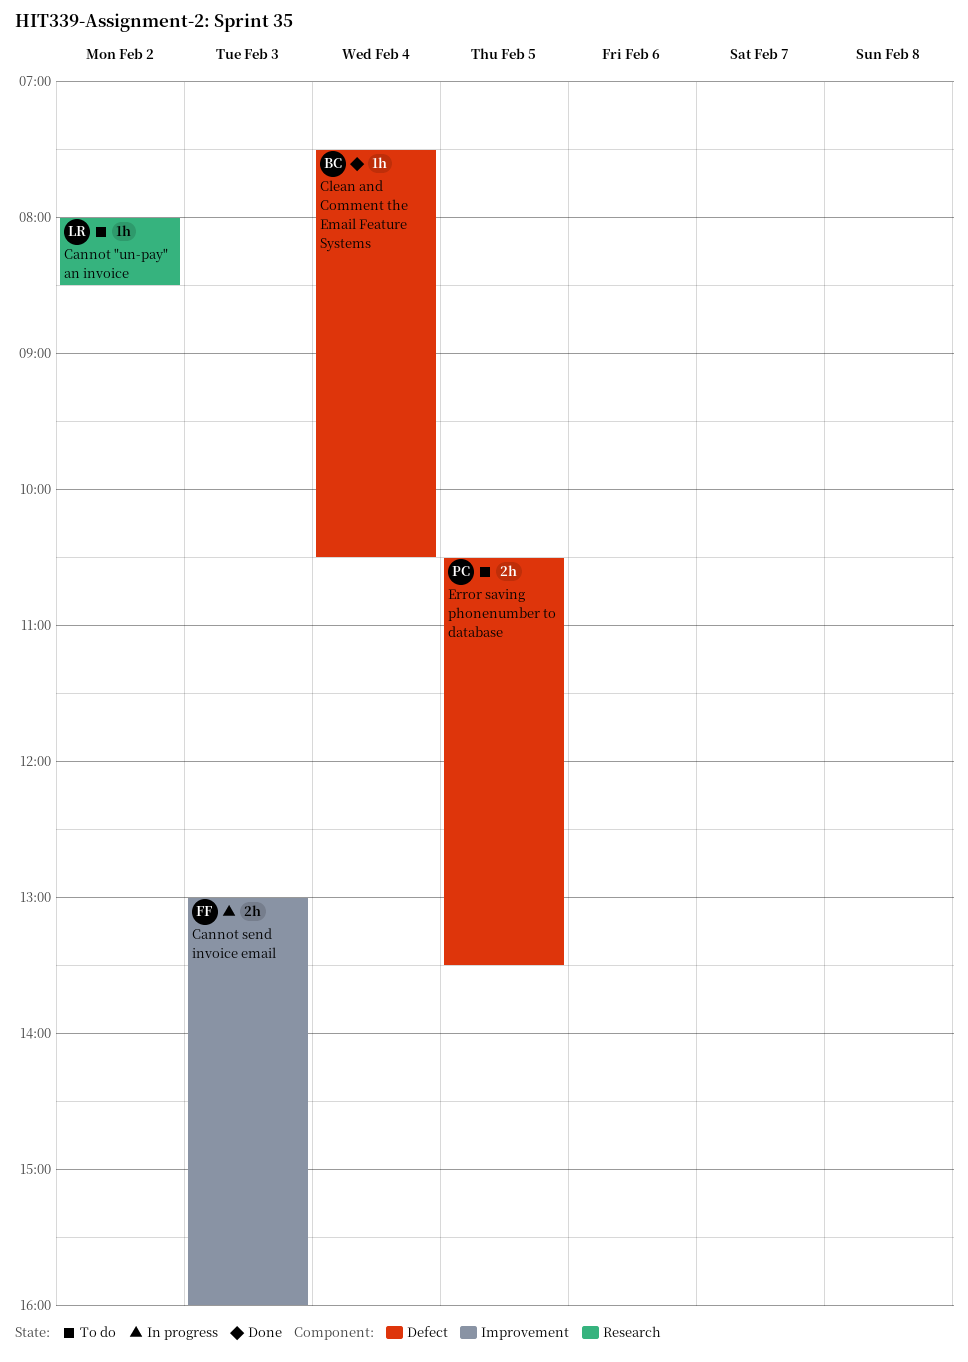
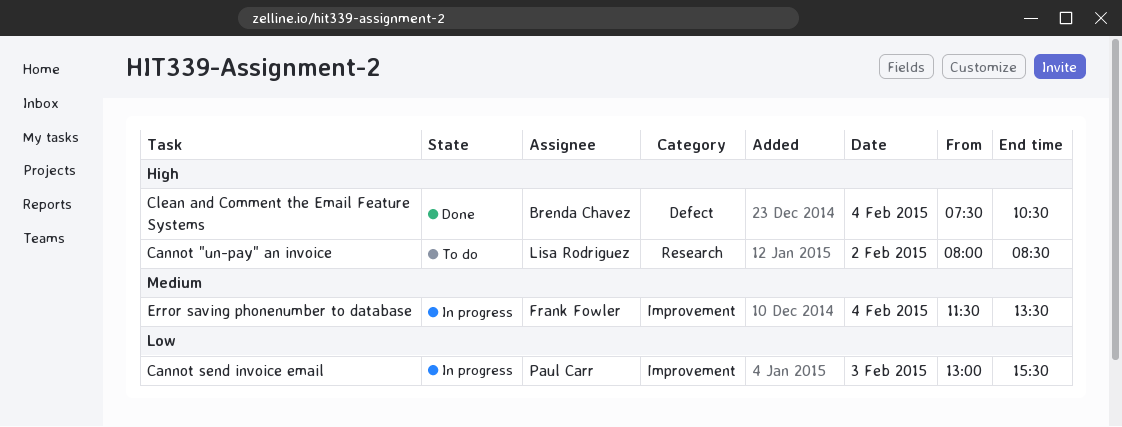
Cannot send invoice email, owner: Frank Fowler -> Paul Carr
Cannot send invoice email, ends: 16:00 -> 15:30
Error saving phonenumber to database, status: To do -> In progress
Error saving phonenumber to database, owner: Paul Carr -> Frank Fowler
Error saving phonenumber to database, label: Defect -> Improvement
Error saving phonenumber to database, day: Feb 5 -> Feb 4
Error saving phonenumber to database, begins: 10:30 -> 11:30

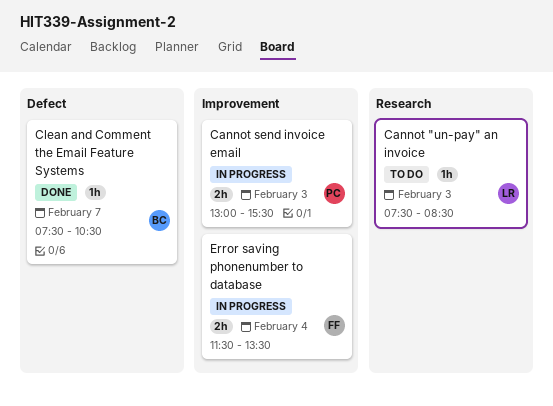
Cannot "un-pay" an invoice, day: Feb 2 -> Feb 3
Cannot "un-pay" an invoice, begins: 08:00 -> 07:30
Clean and Comment the Email Feature Systems, day: Feb 4 -> Feb 7

